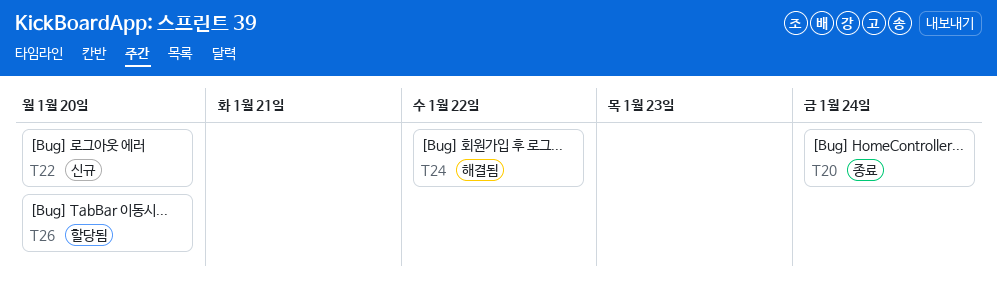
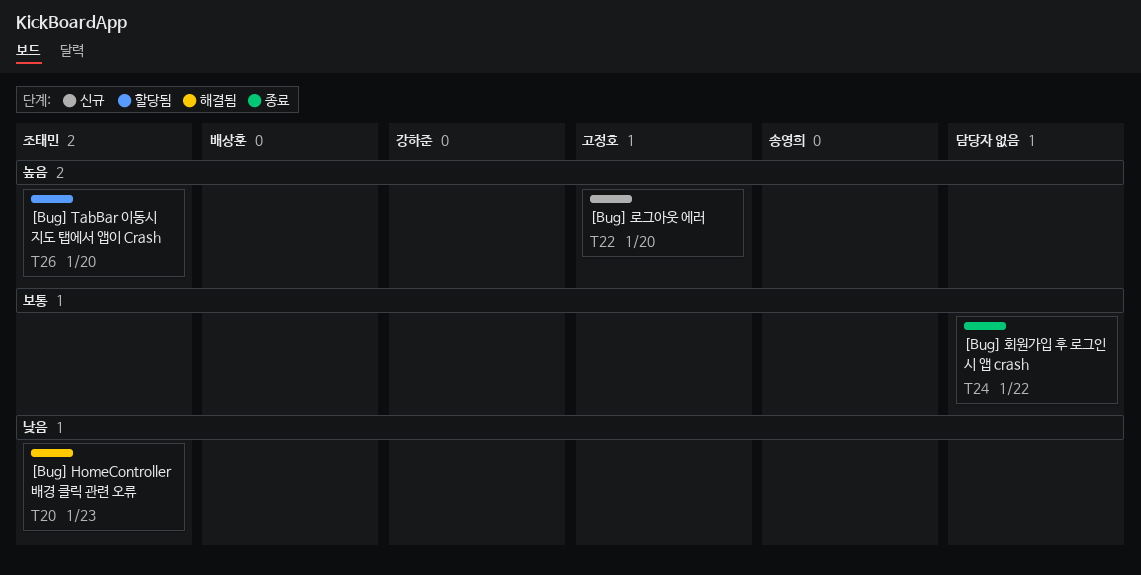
T20, status: 종료 -> 해결됨
T20, due: Jan 24 -> Jan 23
T24, status: 해결됨 -> 종료

